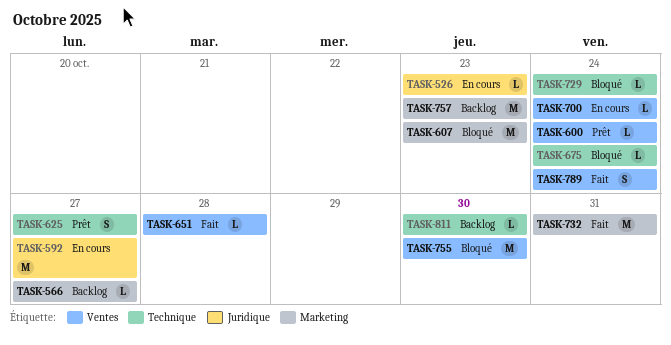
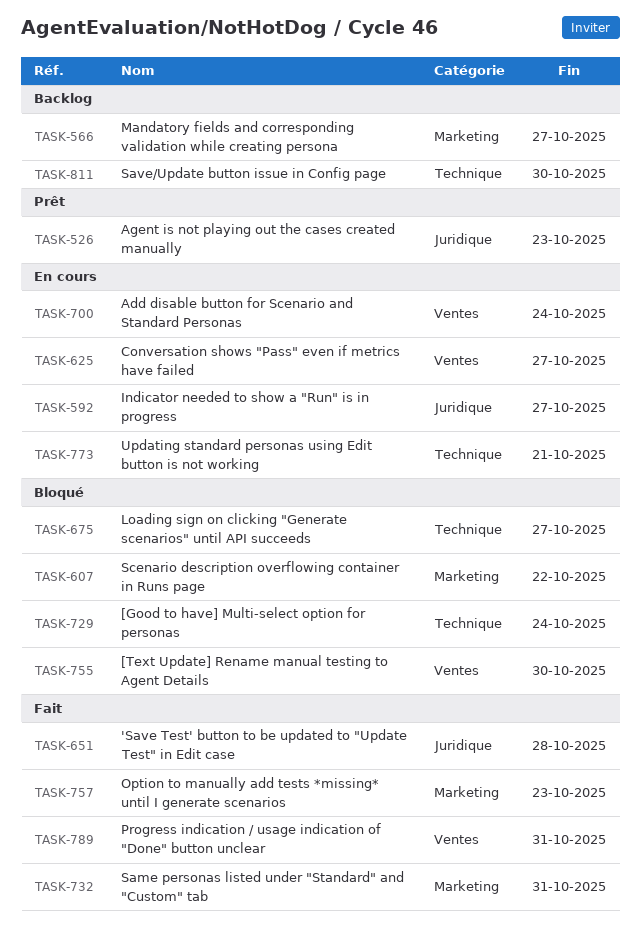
TASK-526, status: En cours -> Prêt
TASK-600: present -> none
TASK-607, due: Oct 23 -> Oct 22
TASK-625, status: Prêt -> En cours
TASK-625, label: Technique -> Ventes
TASK-651, label: Ventes -> Juridique
TASK-675, due: Oct 24 -> Oct 27
TASK-757, status: Backlog -> Fait
TASK-773: none -> present
TASK-789, due: Oct 24 -> Oct 31

